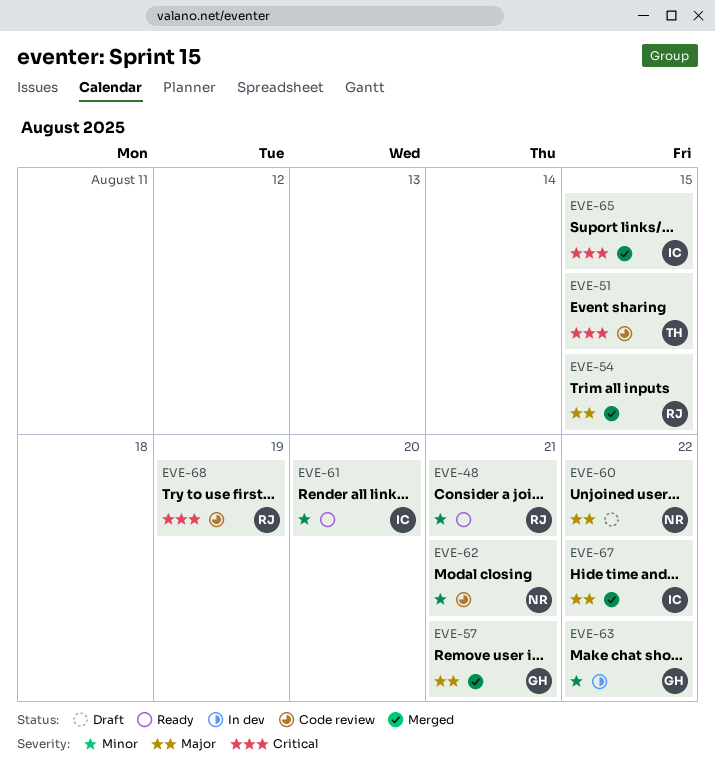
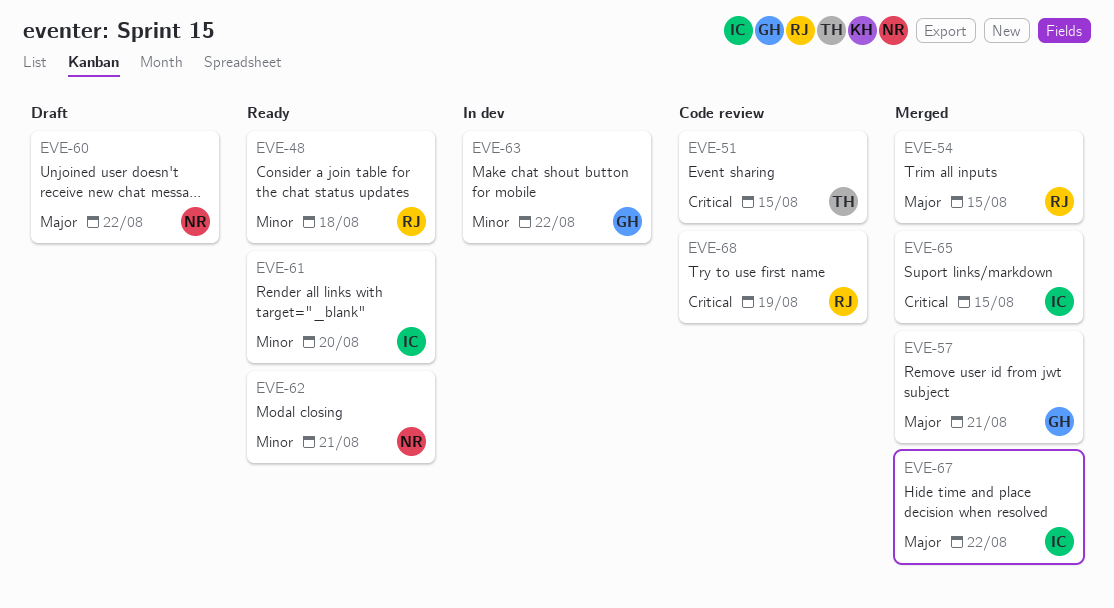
EVE-48, due: Aug 21 -> Aug 18
EVE-62, status: Code review -> Ready

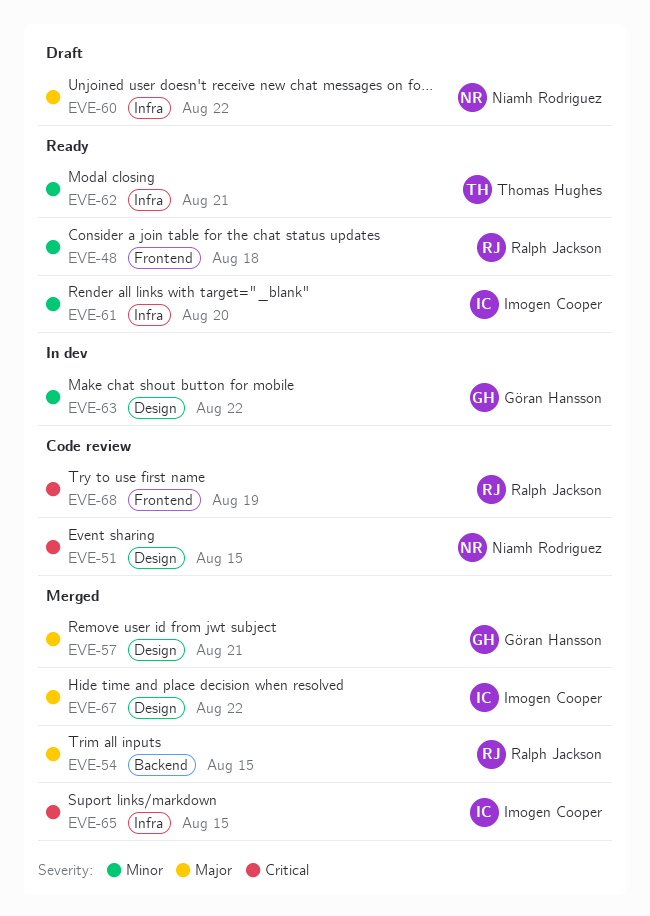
EVE-51, owner: Thomas Hughes -> Niamh Rodriguez
EVE-62, owner: Niamh Rodriguez -> Thomas Hughes

